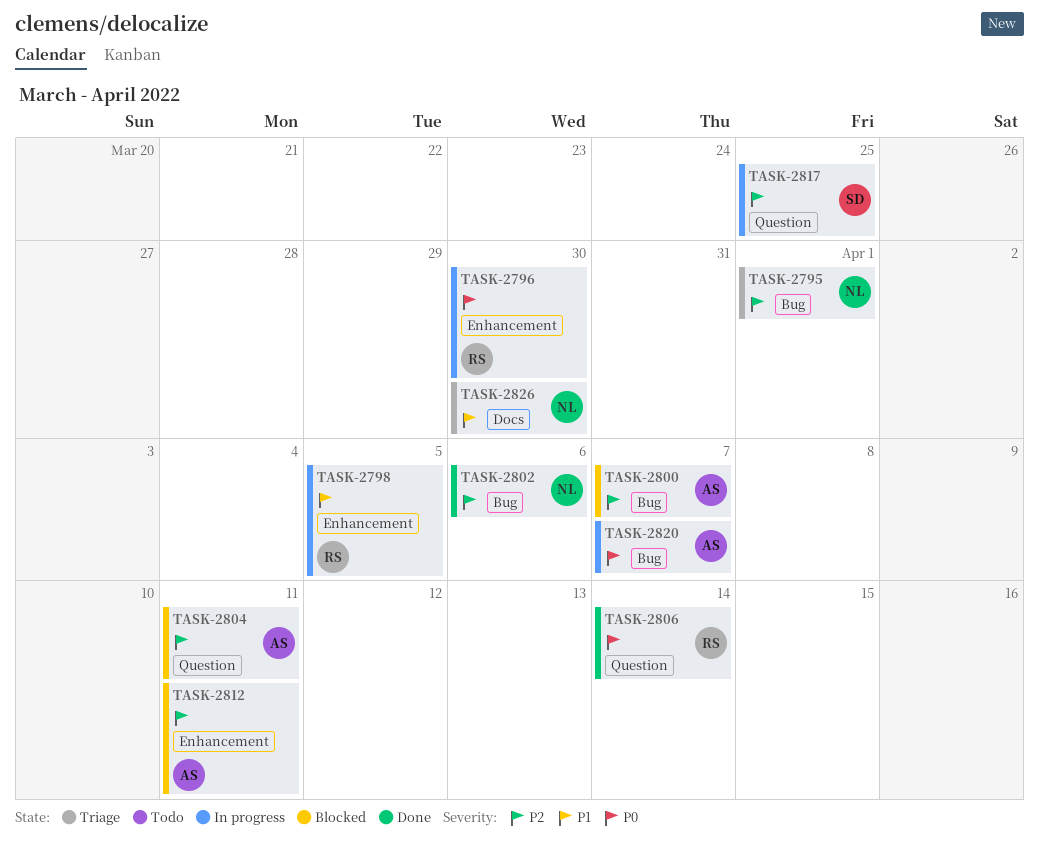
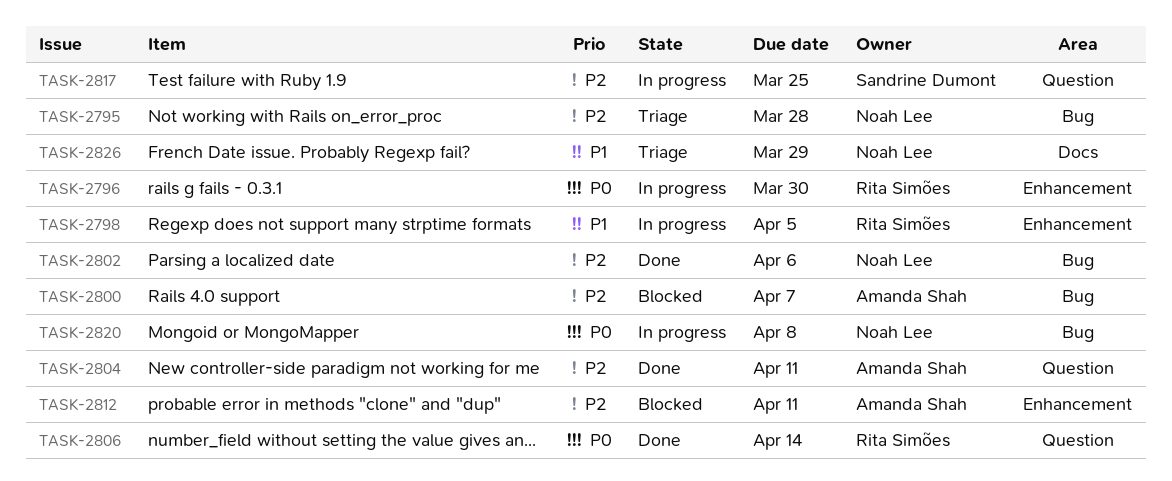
TASK-2795, due: Apr 1 -> Mar 28
TASK-2804, status: Blocked -> Done
TASK-2820, owner: Amanda Shah -> Noah Lee
TASK-2820, due: Apr 7 -> Apr 8
TASK-2826, due: Mar 30 -> Mar 29

